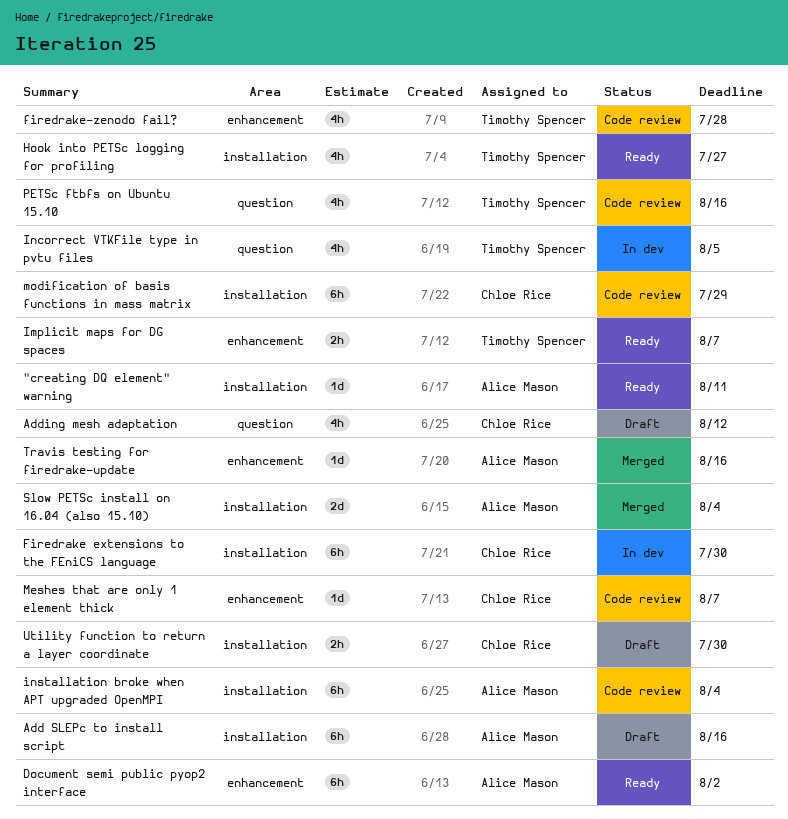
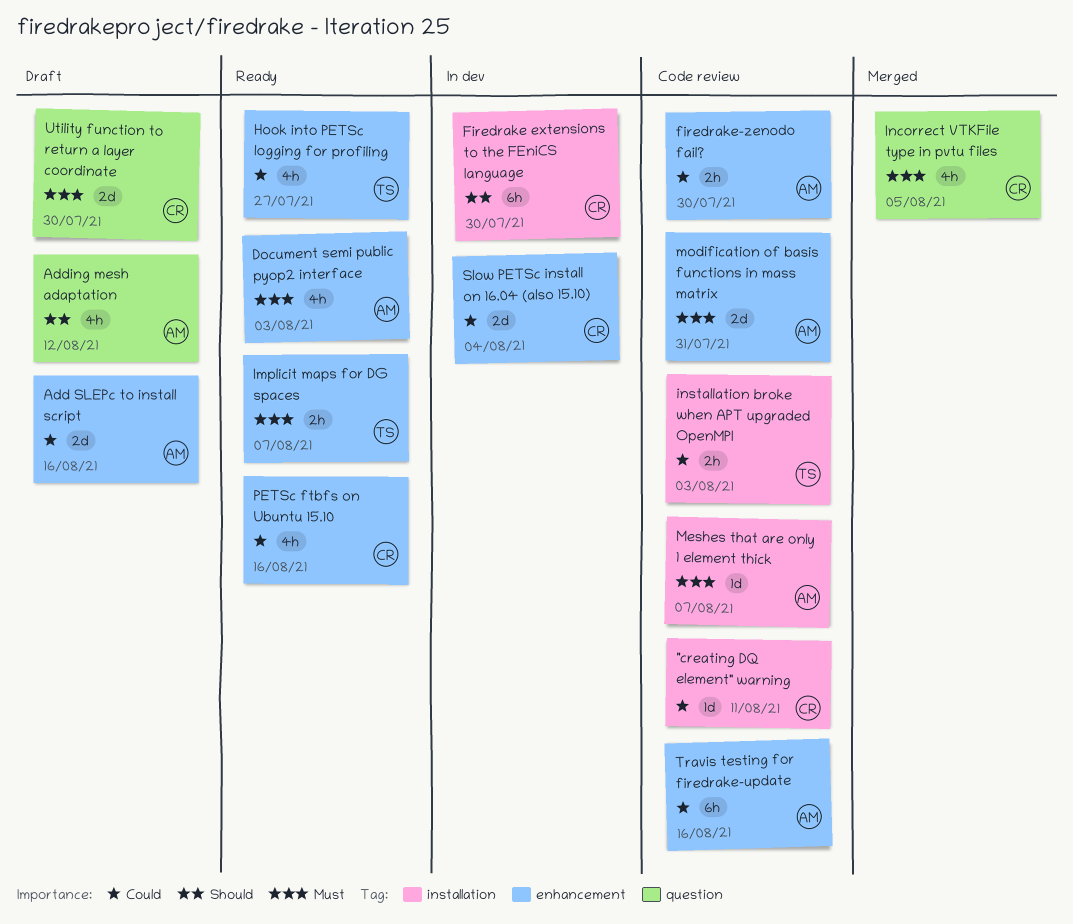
"creating DQ element" warning, status: Ready -> Code review
"creating DQ element" warning, owner: Alice Mason -> Chloe Rice
Add SLEPc to install script, label: installation -> enhancement
Add SLEPc to install script, estimate: 6h -> 2d
Adding mesh adaptation, owner: Chloe Rice -> Alice Mason
Document semi public pyop2 interface, estimate: 6h -> 4h
Document semi public pyop2 interface, due: Aug 2 -> Aug 3
firedrake-zenodo fail?, owner: Timothy Spencer -> Alice Mason
firedrake-zenodo fail?, estimate: 4h -> 2h
firedrake-zenodo fail?, due: Jul 28 -> Jul 30
Hook into PETSc logging for profiling, label: installation -> enhancement
Incorrect VTKFile type in pvtu files, status: In dev -> Merged
Incorrect VTKFile type in pvtu files, owner: Timothy Spencer -> Chloe Rice
installation broke when APT upgraded OpenMPI, owner: Alice Mason -> Timothy Spencer
installation broke when APT upgraded OpenMPI, estimate: 6h -> 2h
installation broke when APT upgraded OpenMPI, due: Aug 4 -> Aug 3
Meshes that are only 1 element thick, owner: Chloe Rice -> Alice Mason
Meshes that are only 1 element thick, label: enhancement -> installation
modification of basis functions in mass matrix, owner: Chloe Rice -> Alice Mason
modification of basis functions in mass matrix, label: installation -> enhancement
modification of basis functions in mass matrix, estimate: 6h -> 2d
modification of basis functions in mass matrix, due: Jul 29 -> Jul 31
PETSc ftbfs on Ubuntu 15.10, status: Code review -> Ready
PETSc ftbfs on Ubuntu 15.10, owner: Timothy Spencer -> Chloe Rice
PETSc ftbfs on Ubuntu 15.10, label: question -> enhancement
Slow PETSc install on 16.04 (also 15.10), status: Merged -> In dev
Slow PETSc install on 16.04 (also 15.10), owner: Alice Mason -> Chloe Rice
Slow PETSc install on 16.04 (also 15.10), label: installation -> enhancement
Travis testing for firedrake-update, status: Merged -> Code review
Travis testing for firedrake-update, estimate: 1d -> 6h
Utility function to return a layer coordinate, label: installation -> question
Utility function to return a layer coordinate, estimate: 2h -> 2d

